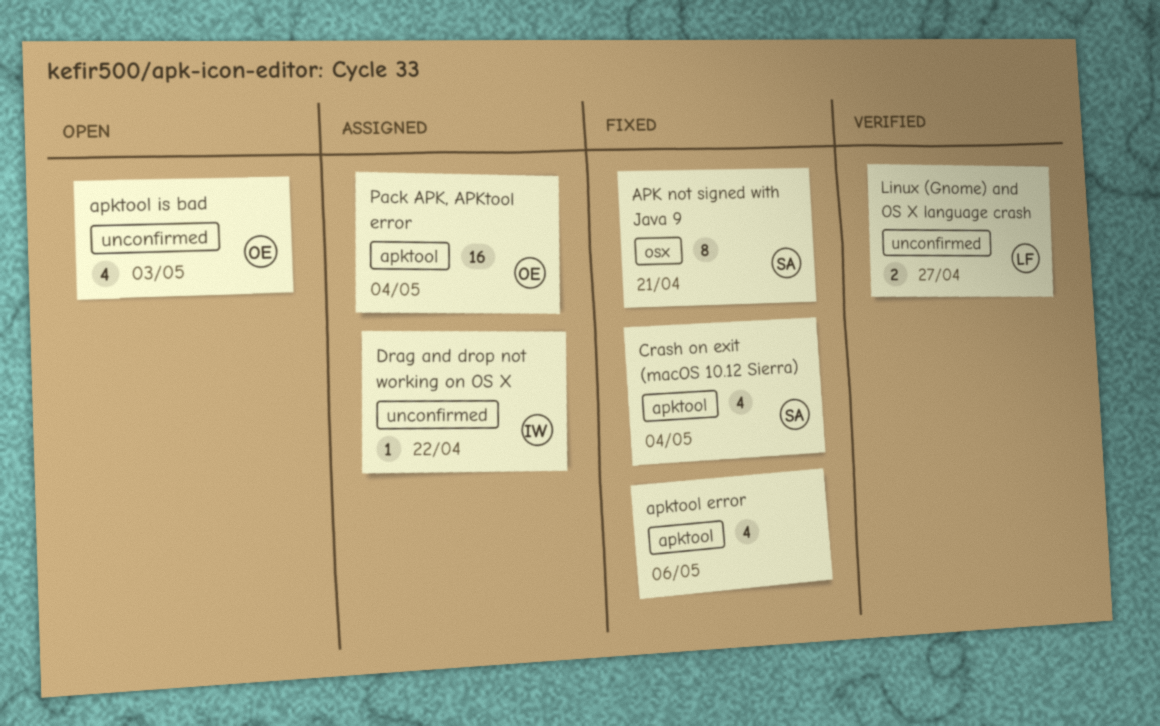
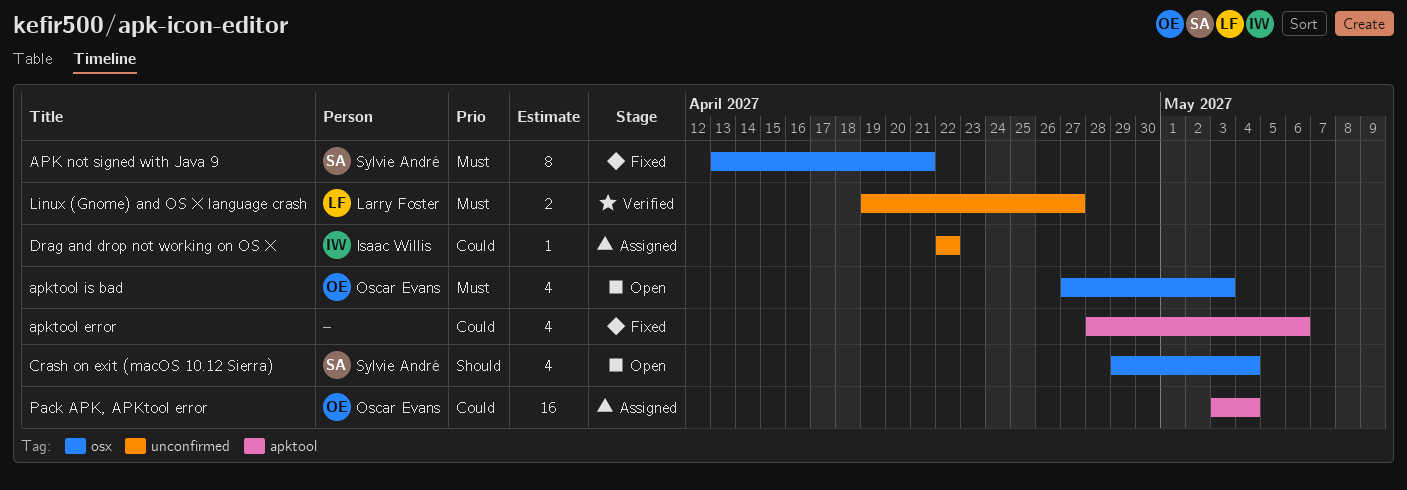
apktool is bad, label: unconfirmed -> osx
Crash on exit (macOS 10.12 Sierra), status: Fixed -> Open
Crash on exit (macOS 10.12 Sierra), label: apktool -> osx

